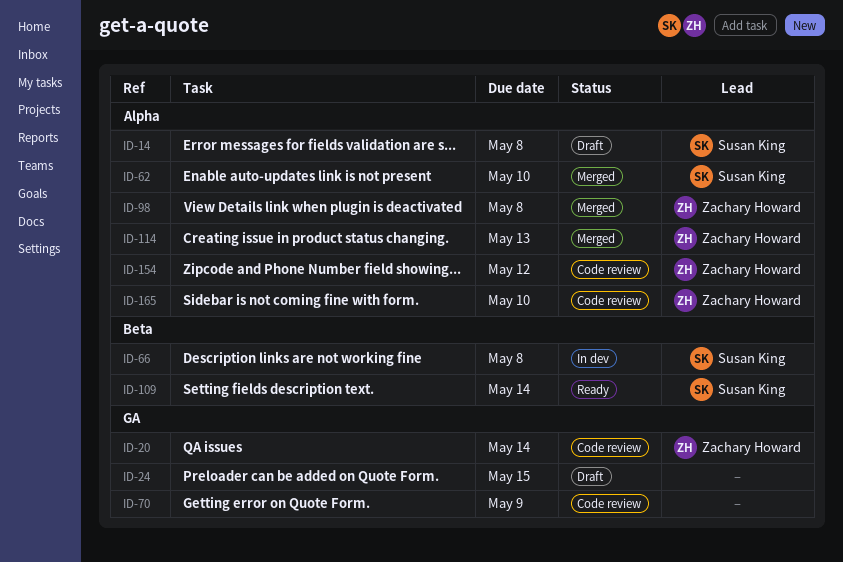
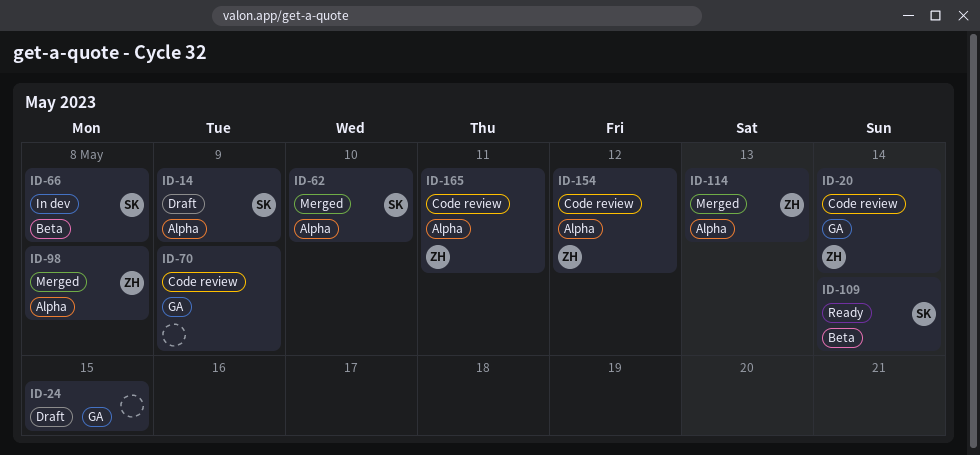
ID-14, due: May 8 -> May 9
ID-165, due: May 10 -> May 11

